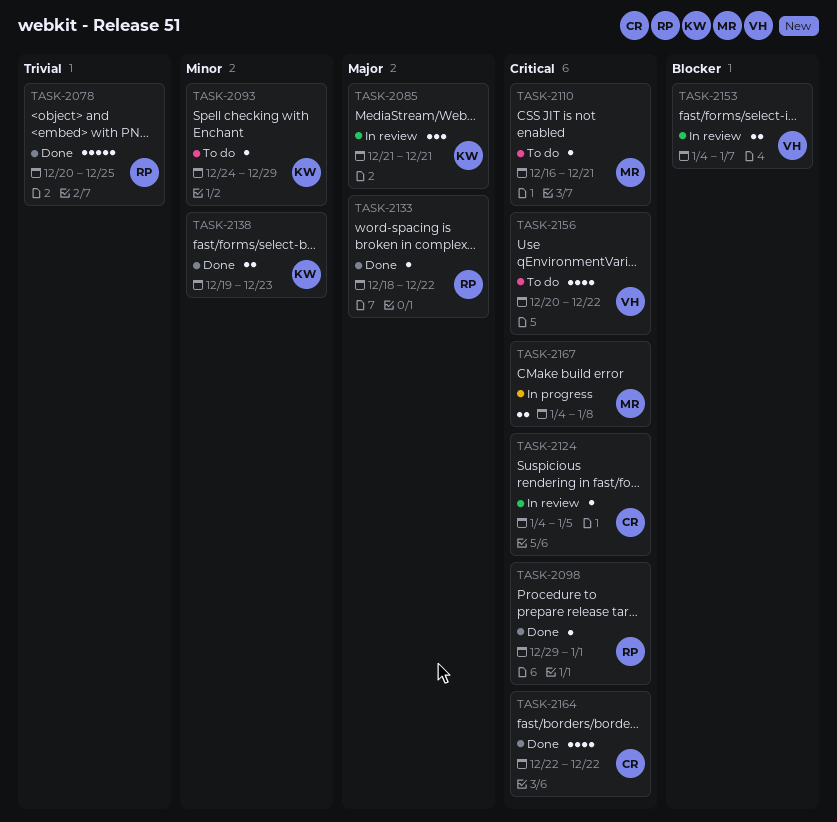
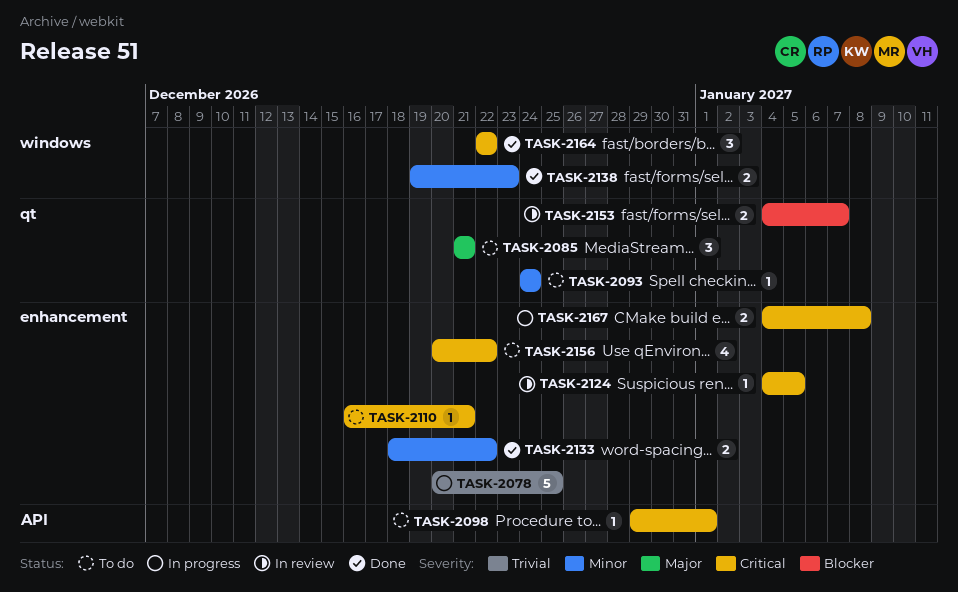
TASK-2078, status: Done -> In progress
TASK-2085, status: In review -> To do
TASK-2093, due: Dec 29 -> Dec 24
TASK-2098, status: Done -> To do
TASK-2133, priority: Major -> Minor
TASK-2133, estimate: 1 -> 2
TASK-2164, estimate: 4 -> 3

